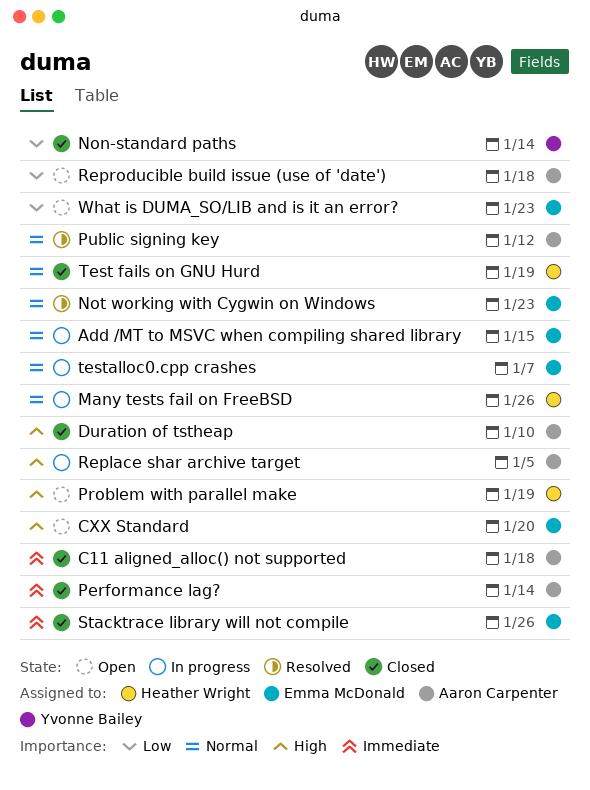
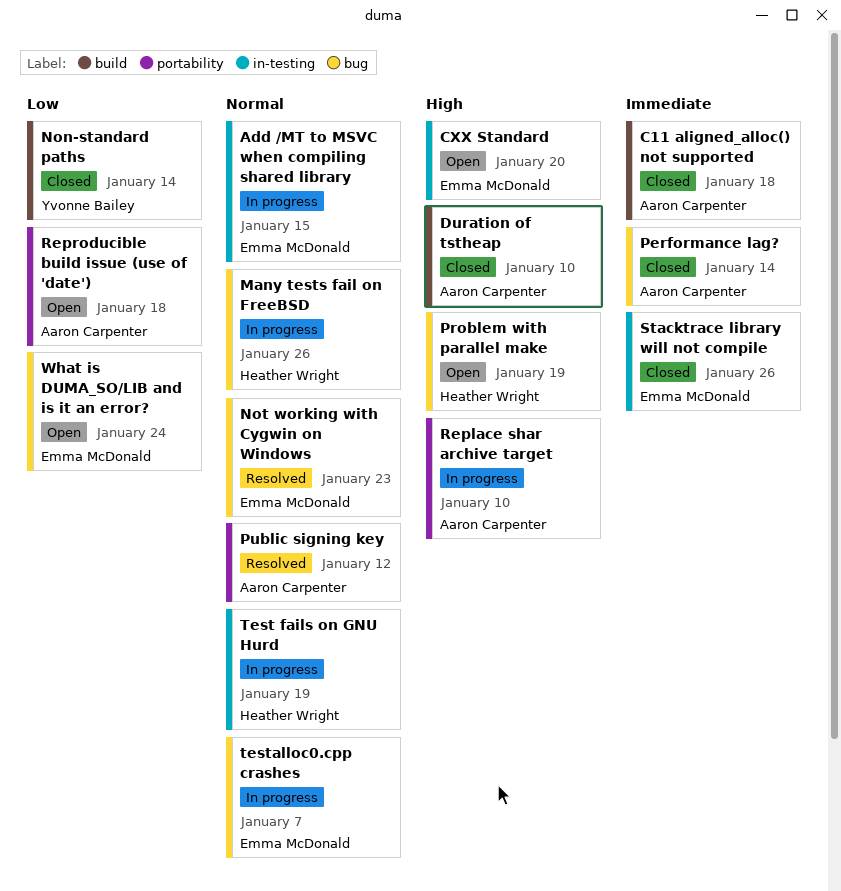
Replace shar archive target, due: Jan 5 -> Jan 10
Test fails on GNU Hurd, status: Closed -> In progress
What is DUMA_SO/LIB and is it an error?, due: Jan 23 -> Jan 24

